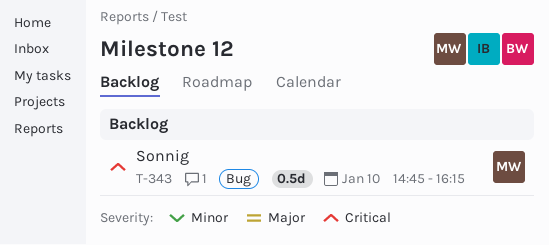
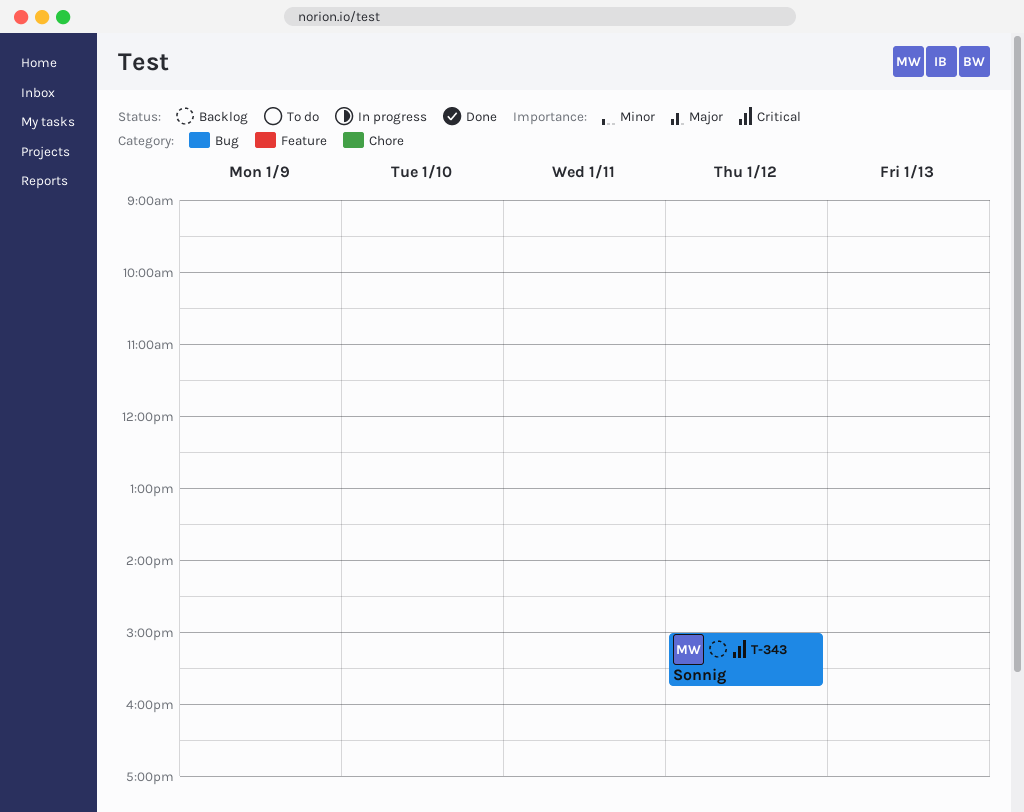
T-343, day: Jan 10 -> Jan 12
T-343, begins: 14:45 -> 15:00
T-343, ends: 16:15 -> 15:45

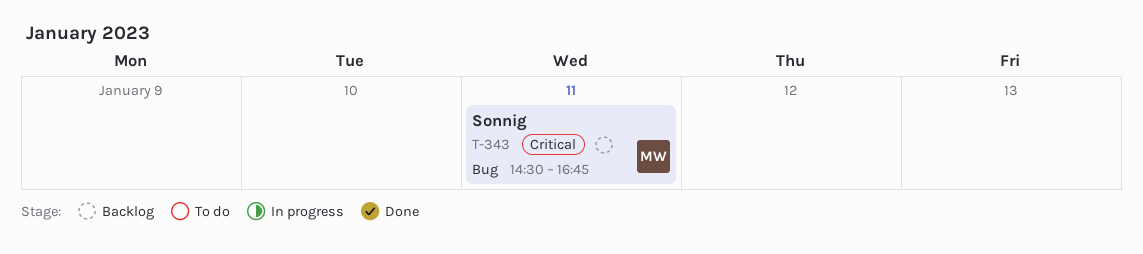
T-343, day: Jan 12 -> Jan 11
T-343, begins: 15:00 -> 14:30
T-343, ends: 15:45 -> 16:45

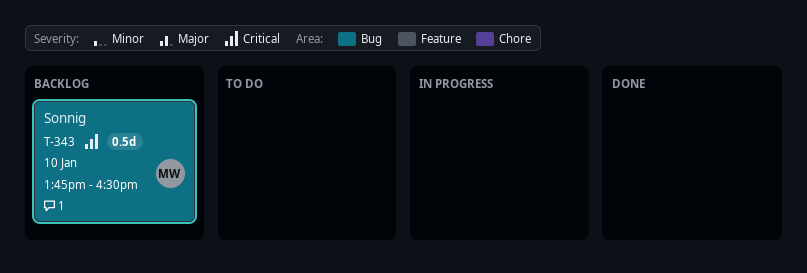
T-343, day: Jan 11 -> Jan 10
T-343, begins: 14:30 -> 13:45
T-343, ends: 16:45 -> 16:30

